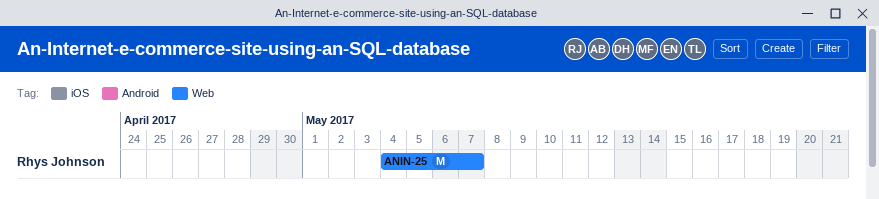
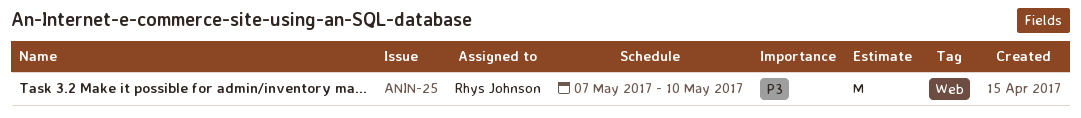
ANIN-25, start: May 4 -> May 7
ANIN-25, due: May 7 -> May 10

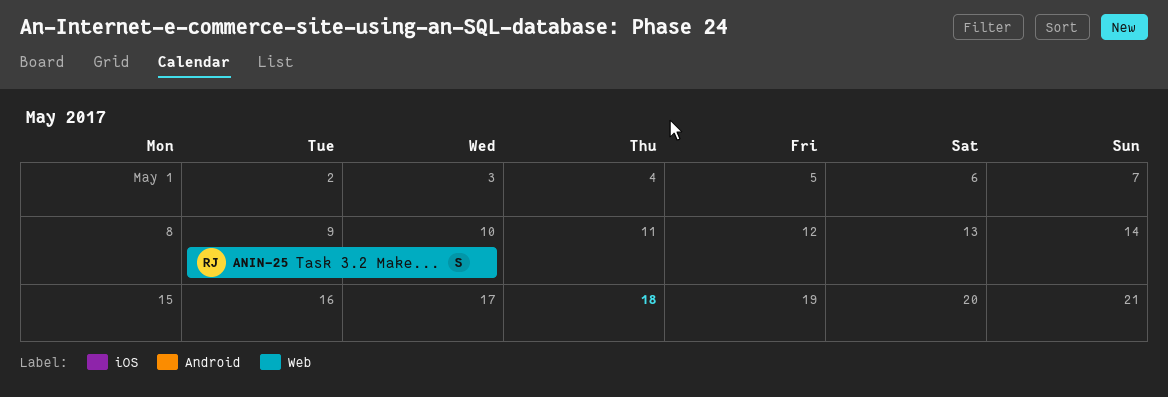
ANIN-25, estimate: M -> S
ANIN-25, start: May 7 -> May 9

